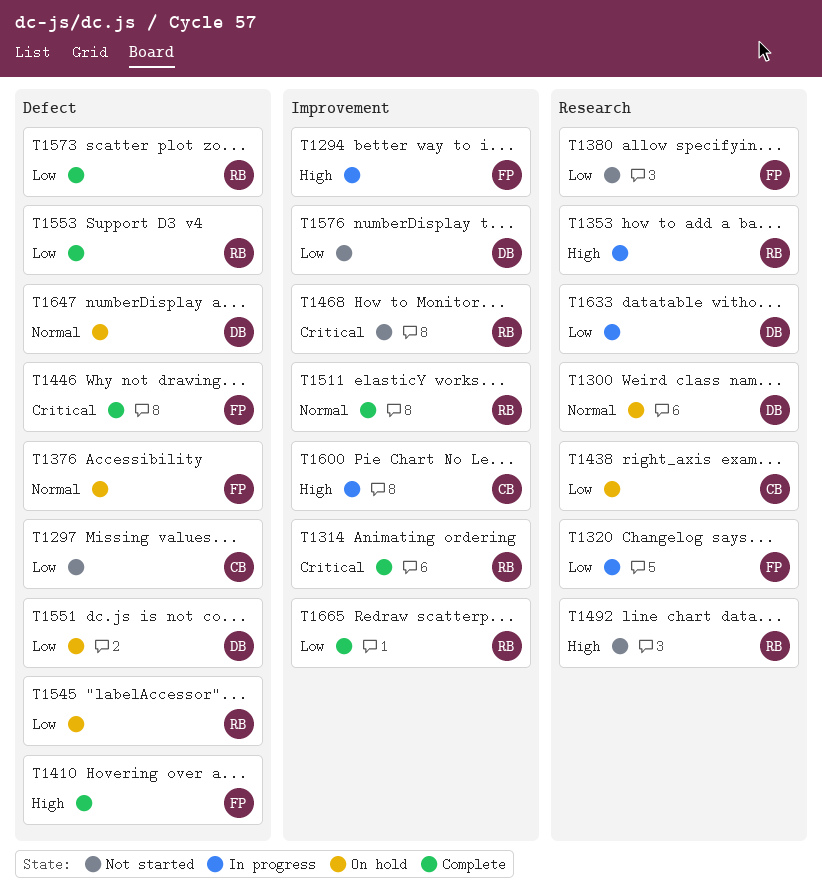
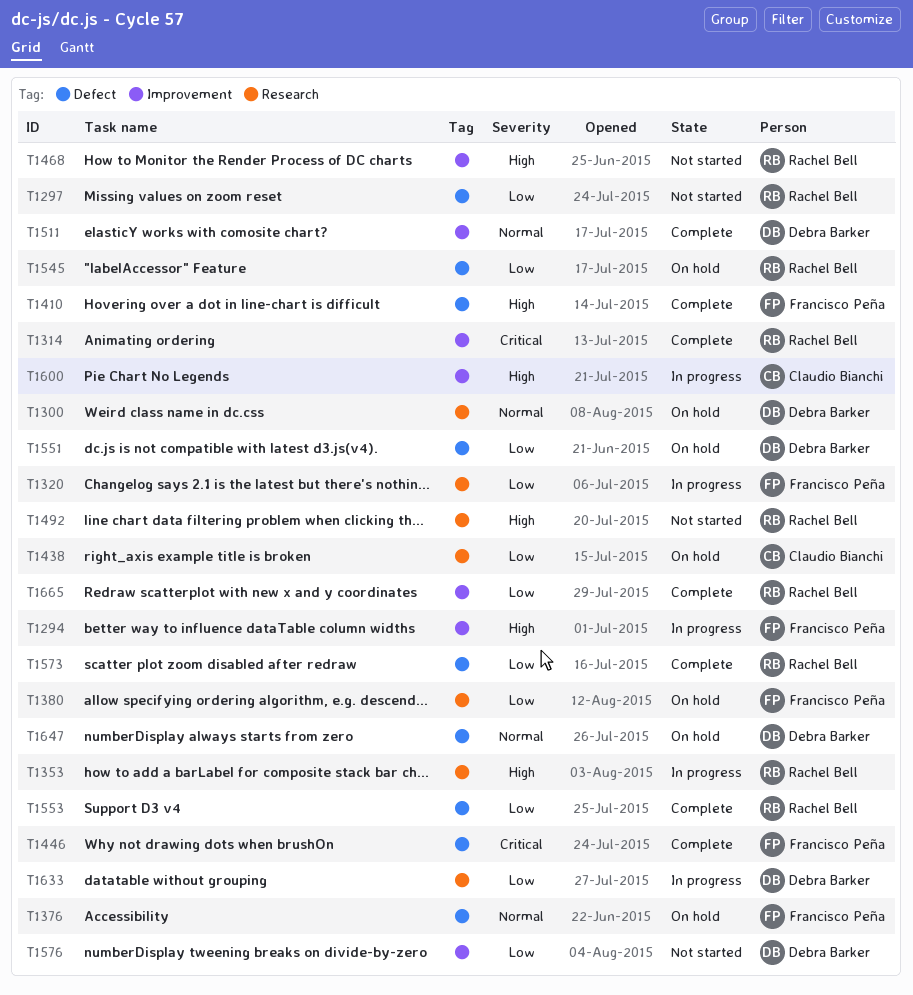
T1297, owner: Claudio Bianchi -> Rachel Bell
T1380, status: Not started -> On hold
T1468, priority: Critical -> High
T1511, owner: Rachel Bell -> Debra Barker

